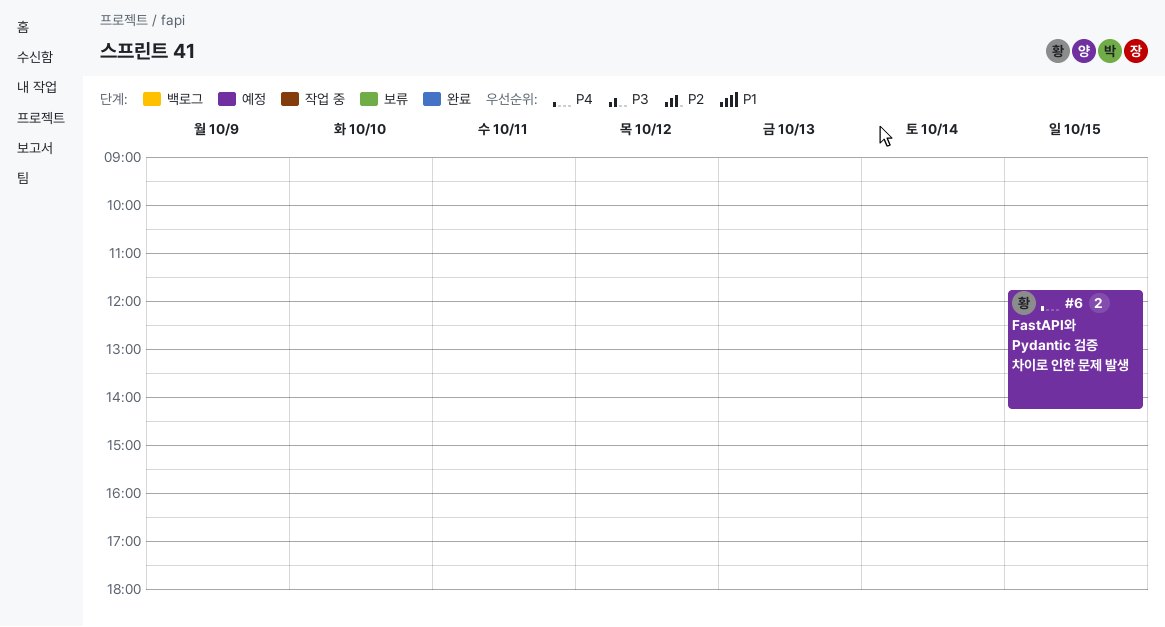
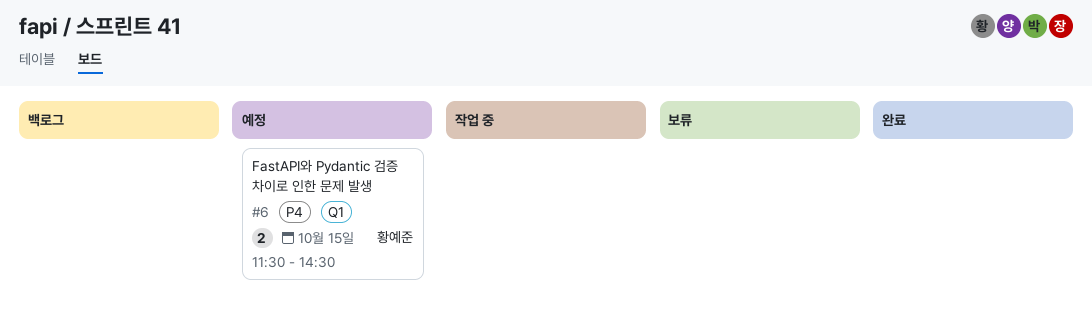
#6, begins: 11:45 -> 11:30
#6, ends: 14:15 -> 14:30

